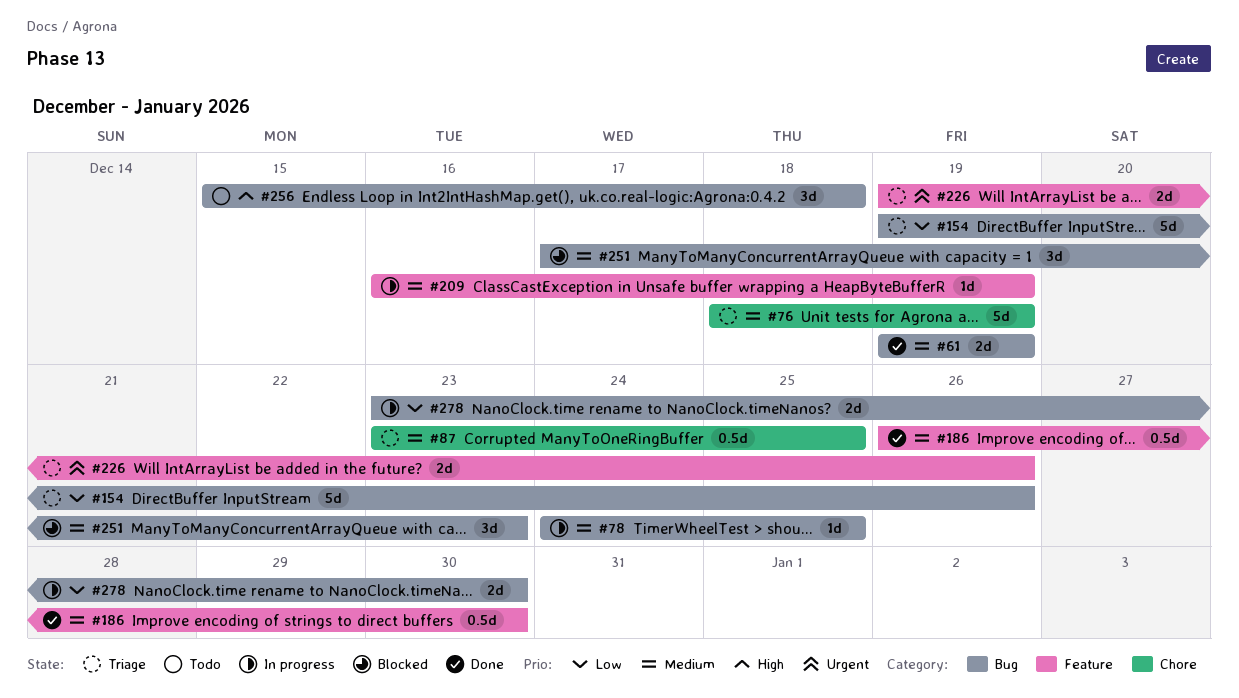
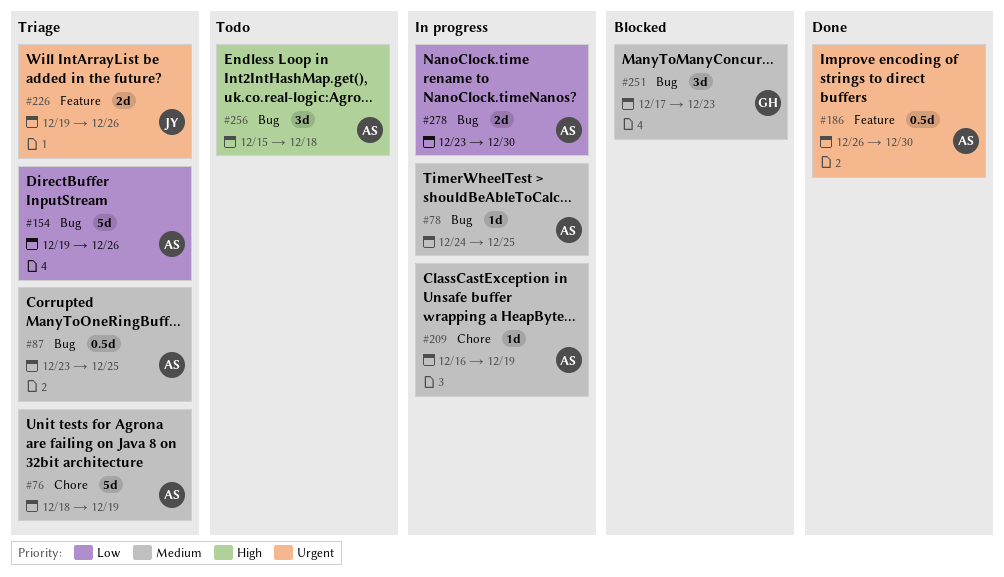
#61: present -> none
#87, label: Chore -> Bug
#186, priority: Medium -> Urgent
#209, label: Feature -> Chore

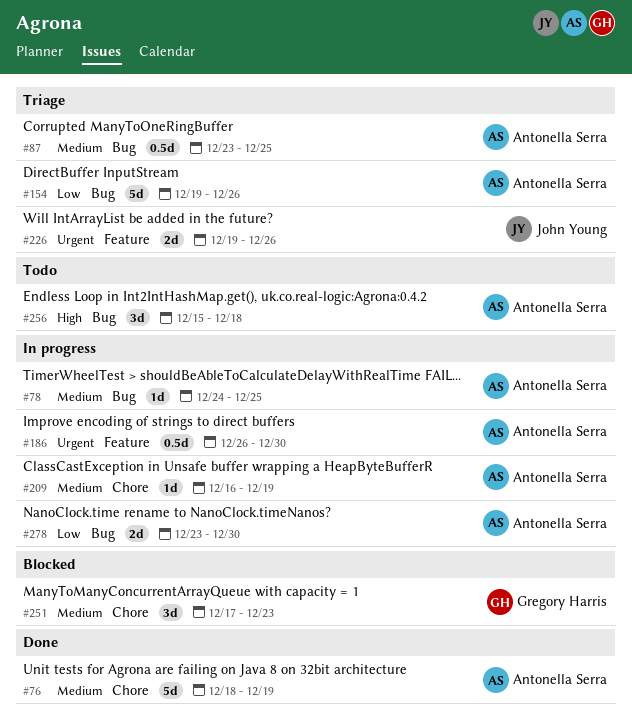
#76, status: Triage -> Done
#186, status: Done -> In progress
#251, label: Bug -> Chore

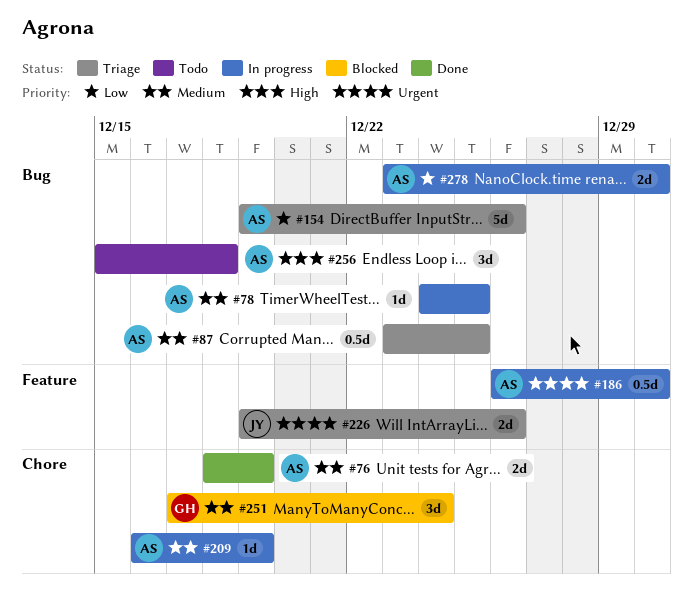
#76, estimate: 5d -> 2d
#251, due: Dec 23 -> Dec 24

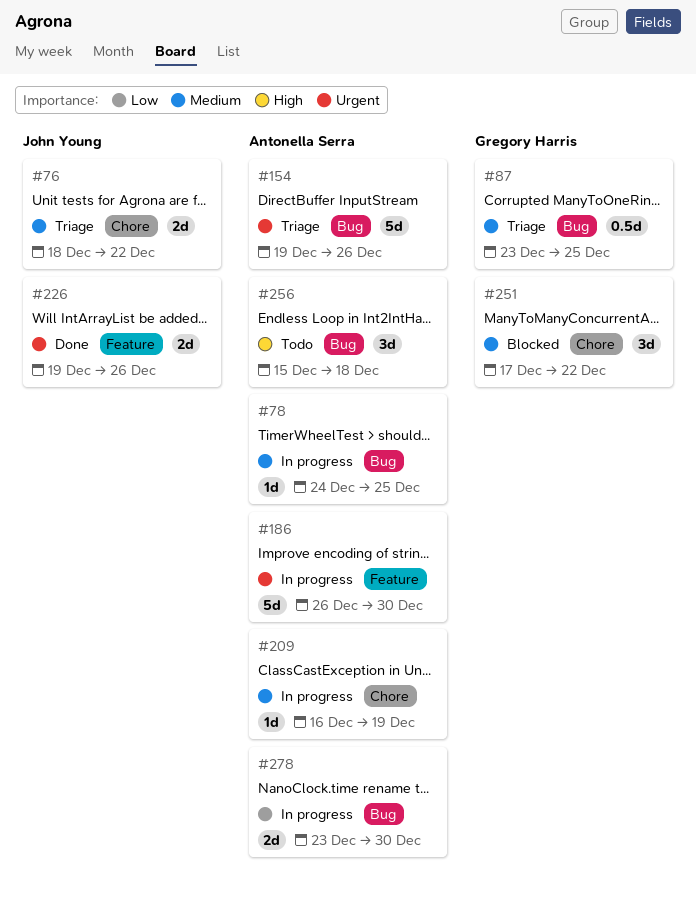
#76, status: Done -> Triage
#76, owner: Antonella Serra -> John Young
#76, due: Dec 19 -> Dec 22
#87, owner: Antonella Serra -> Gregory Harris
#154, priority: Low -> Urgent
#186, estimate: 0.5d -> 5d
#226, status: Triage -> Done
#251, due: Dec 24 -> Dec 22

